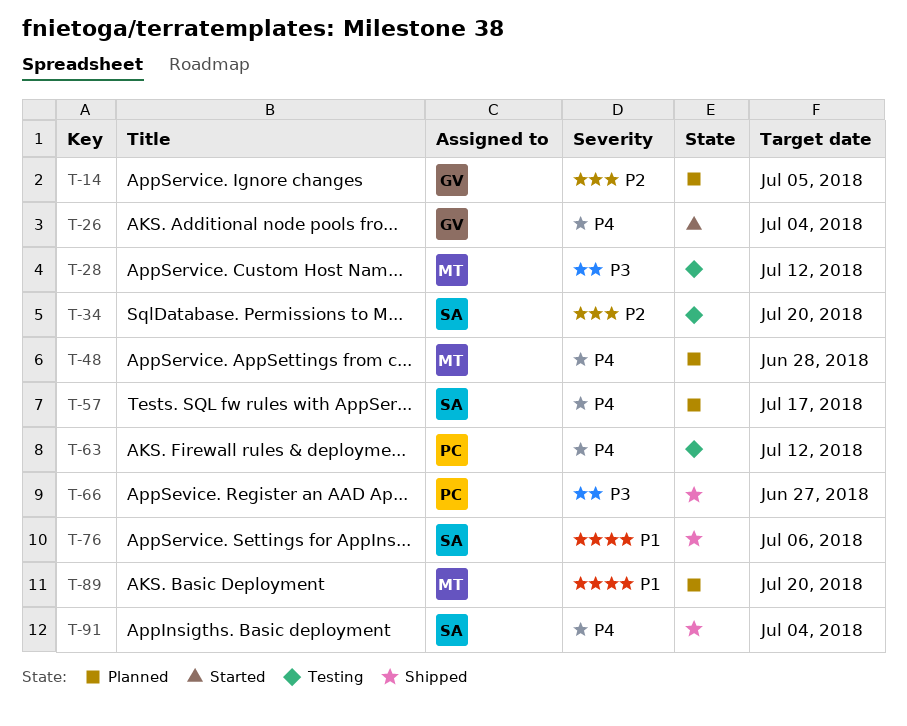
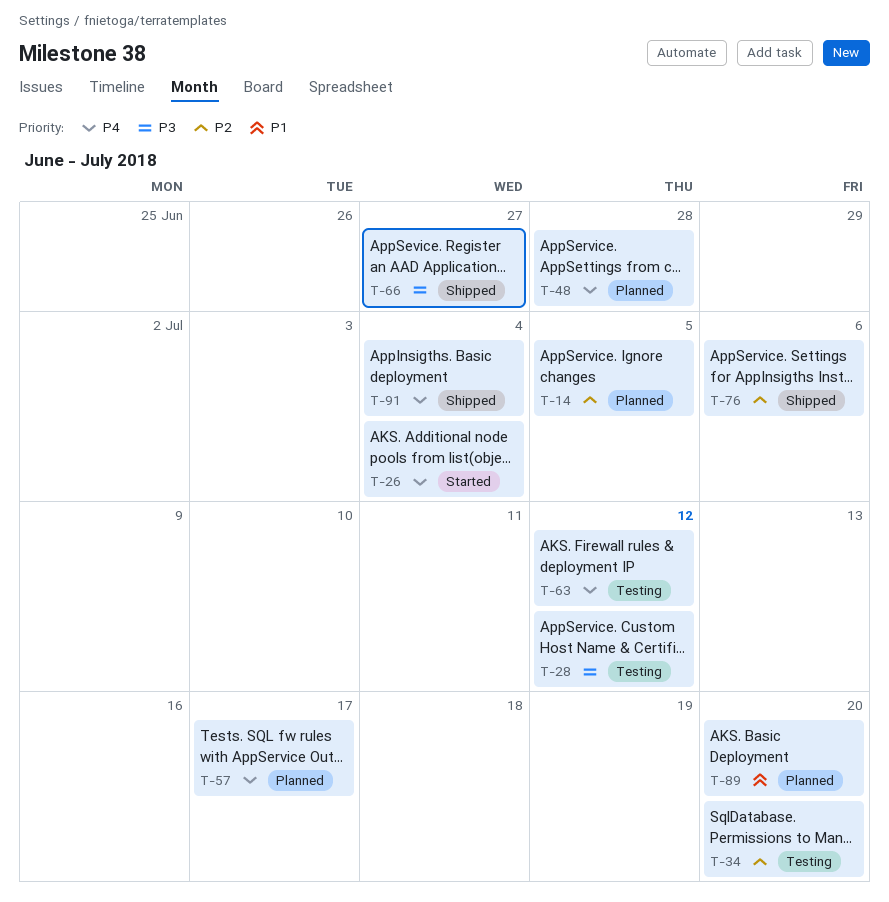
T-76, priority: P1 -> P2

